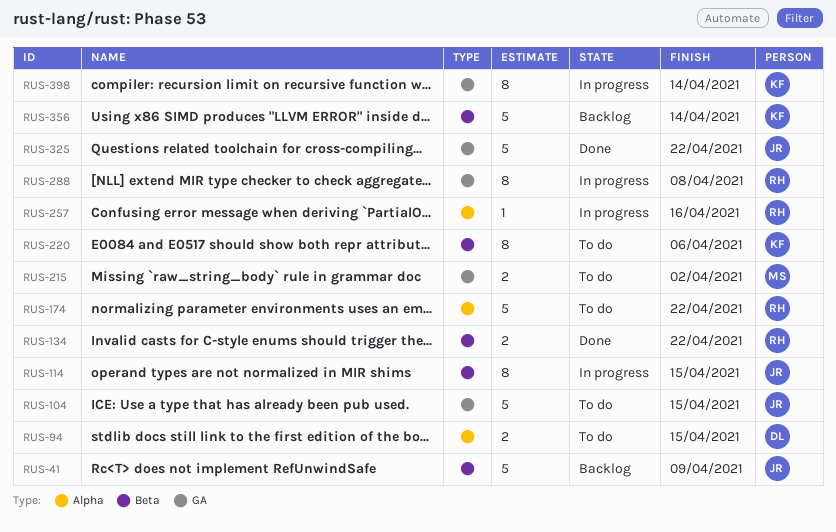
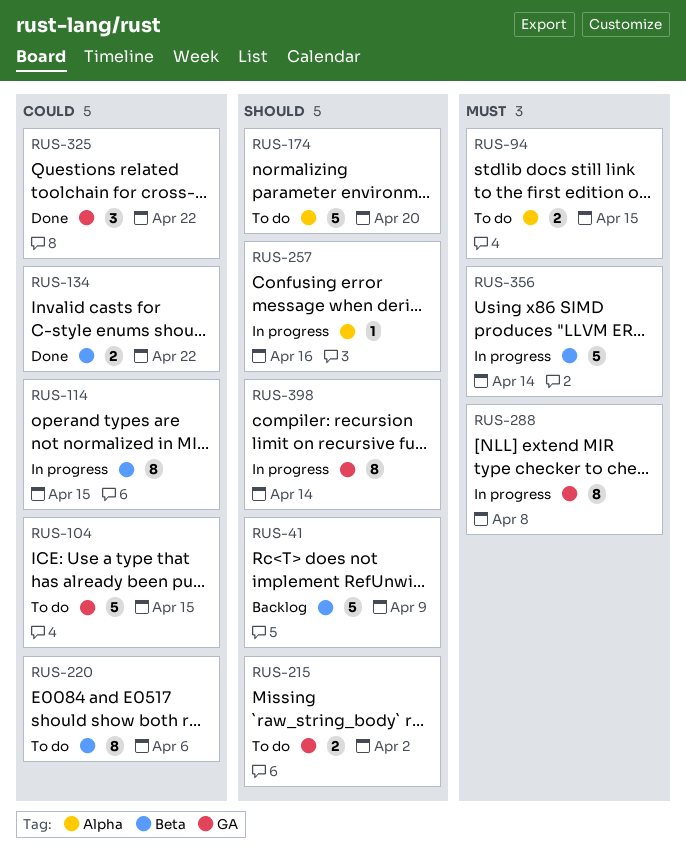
RUS-174, due: Apr 22 -> Apr 20
RUS-325, estimate: 5 -> 3
RUS-356, status: Backlog -> In progress

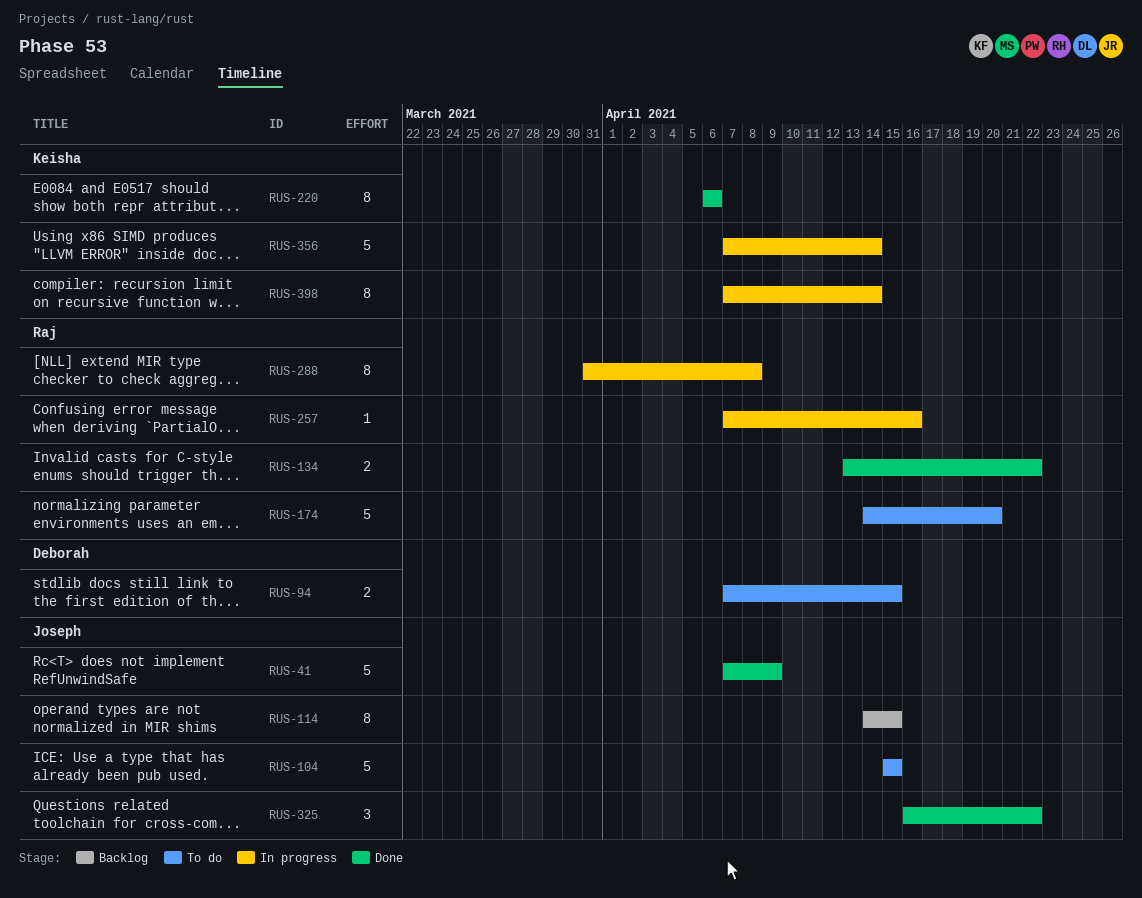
RUS-41, status: Backlog -> Done
RUS-114, status: In progress -> Backlog
RUS-215: present -> none
RUS-220, status: To do -> Done

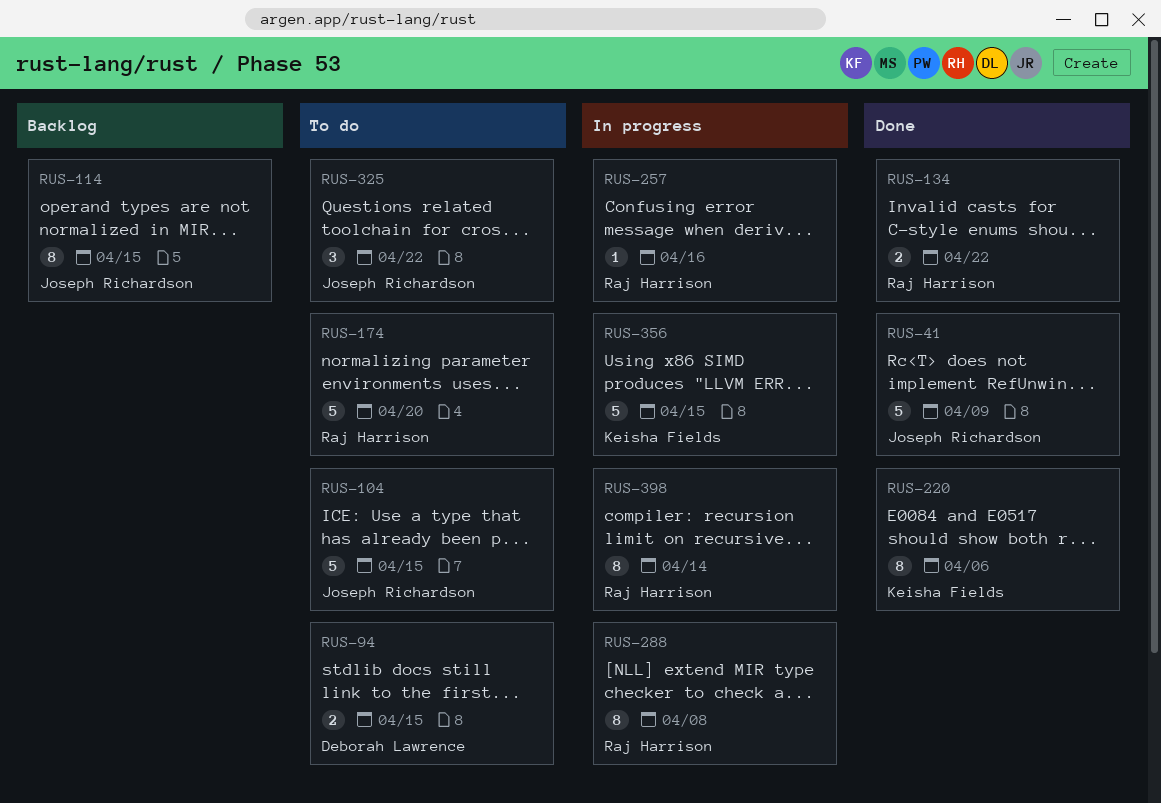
RUS-325, status: Done -> To do
RUS-356, due: Apr 14 -> Apr 15
RUS-398, owner: Keisha Fields -> Raj Harrison

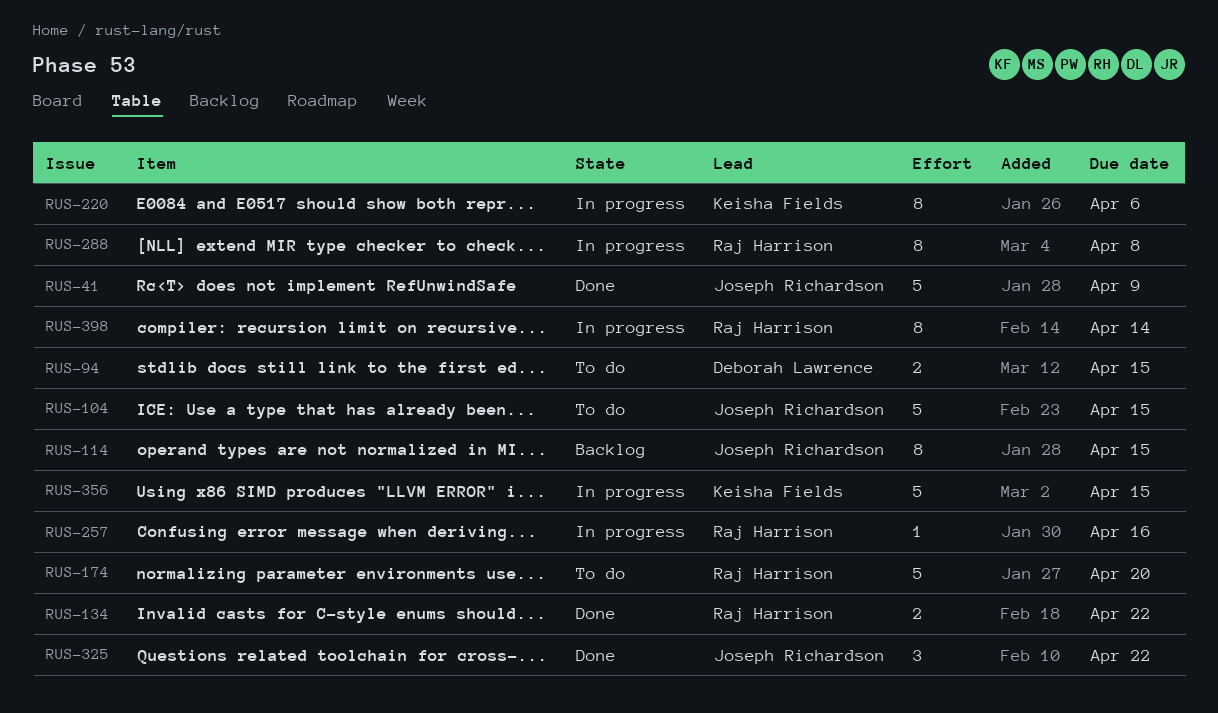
RUS-220, status: Done -> In progress
RUS-325, status: To do -> Done

